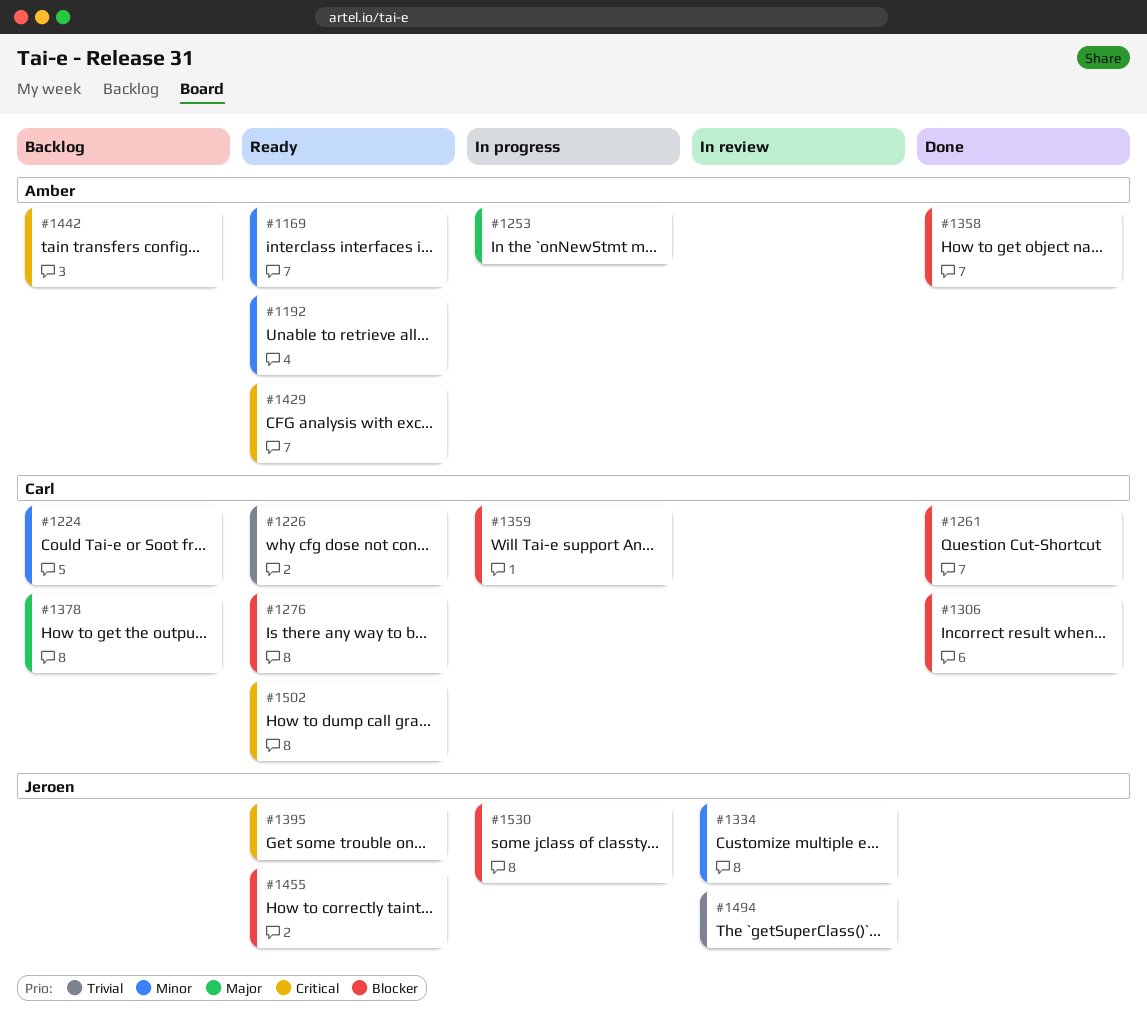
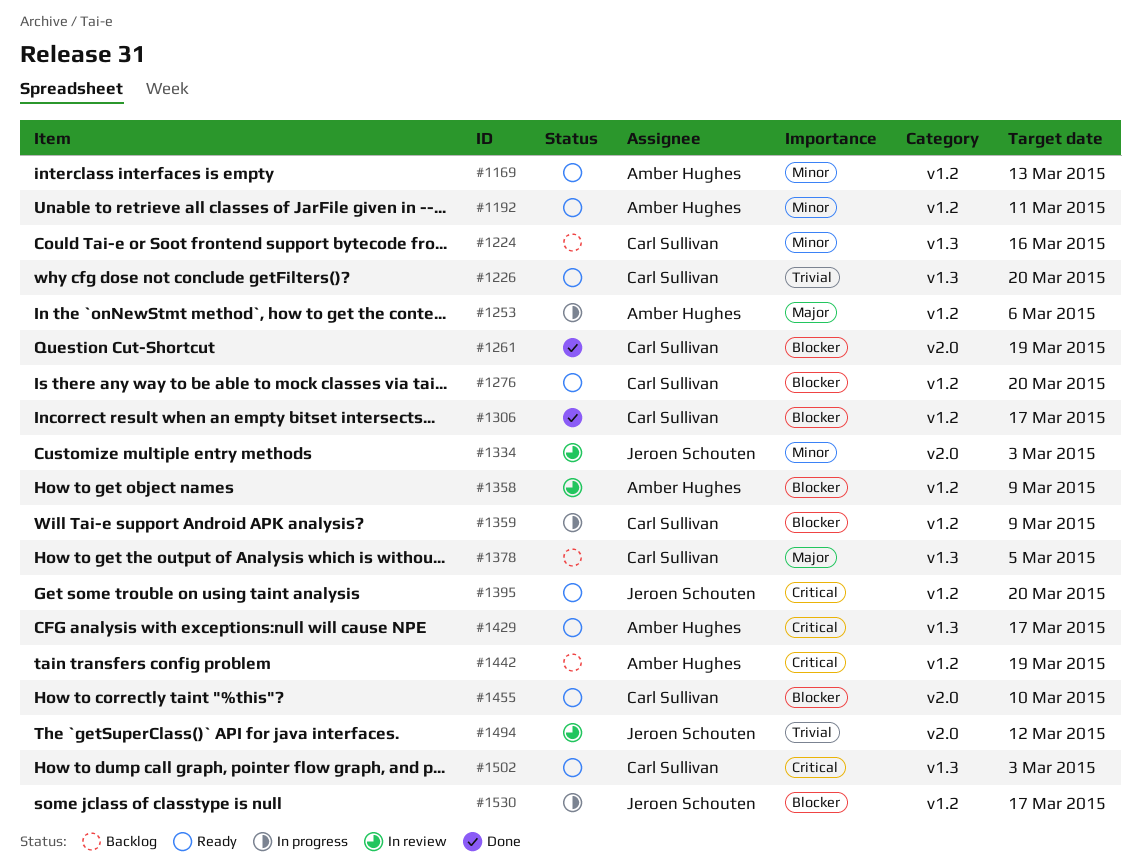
#1358, status: Done -> In review
#1455, owner: Jeroen Schouten -> Carl Sullivan

